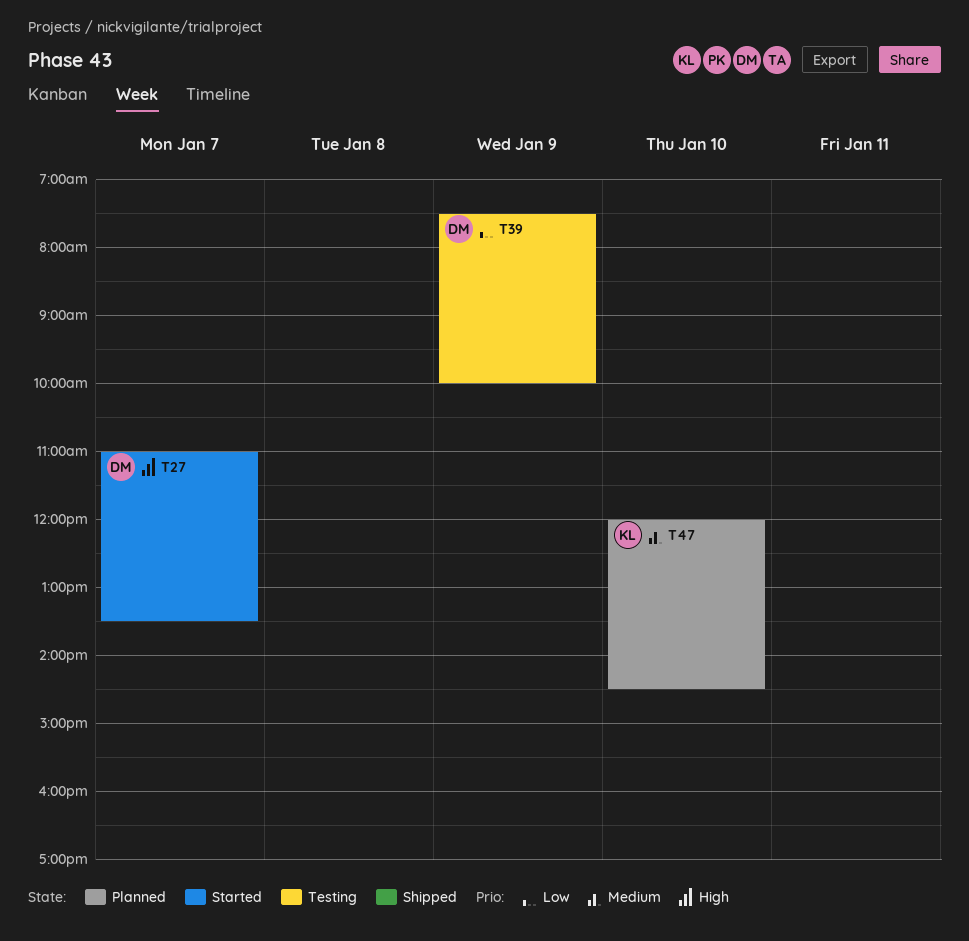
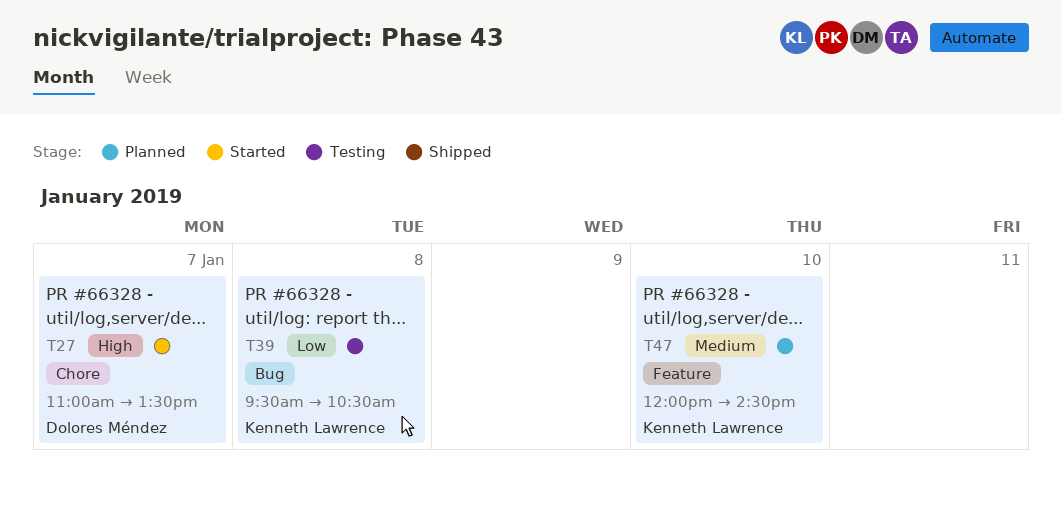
T39, owner: Dolores Méndez -> Kenneth Lawrence
T39, day: Jan 9 -> Jan 8
T39, begins: 07:30 -> 09:30
T39, ends: 10:00 -> 10:30

